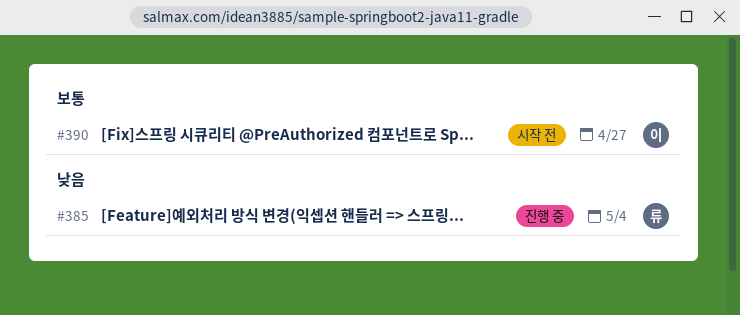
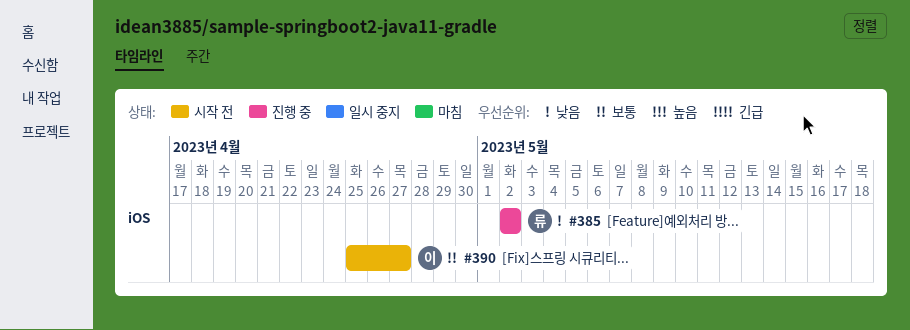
#385, due: May 4 -> May 2

